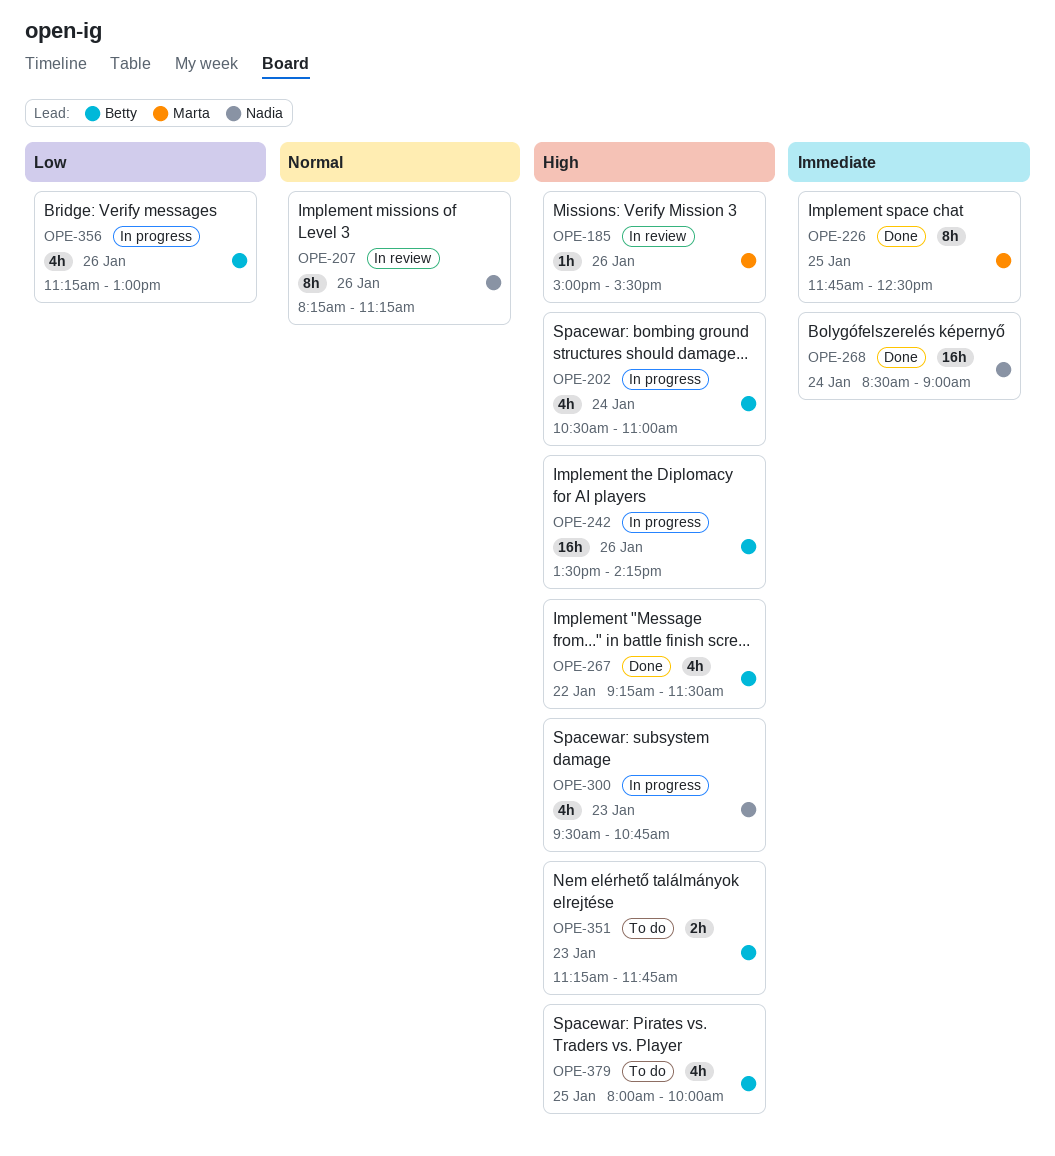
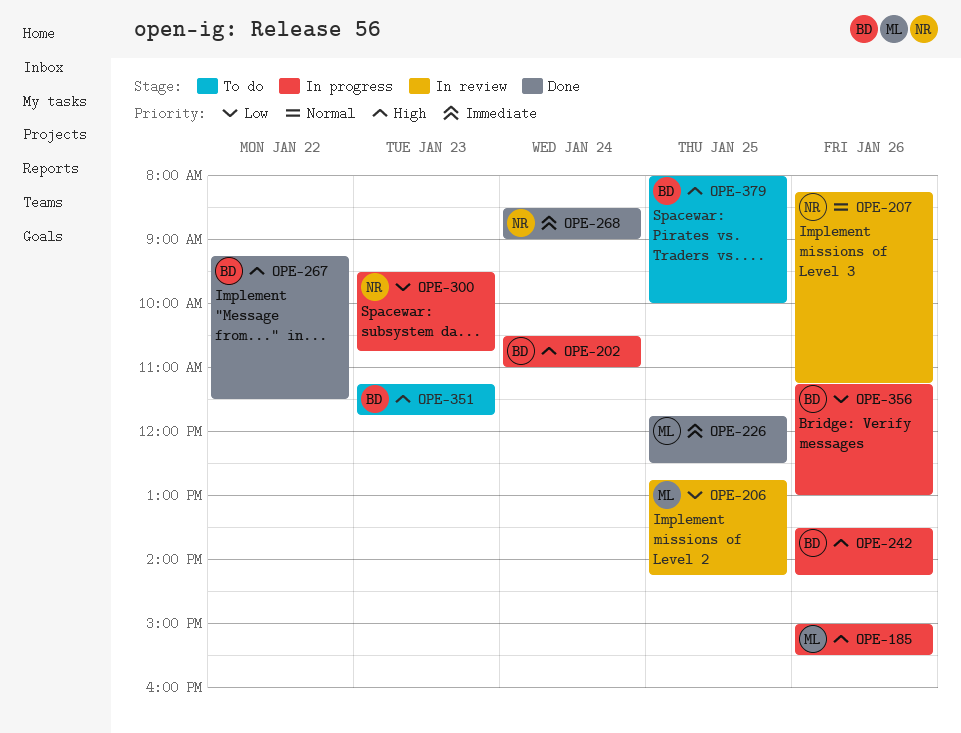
OPE-185, status: In review -> In progress
OPE-206: none -> present
OPE-300, priority: High -> Low

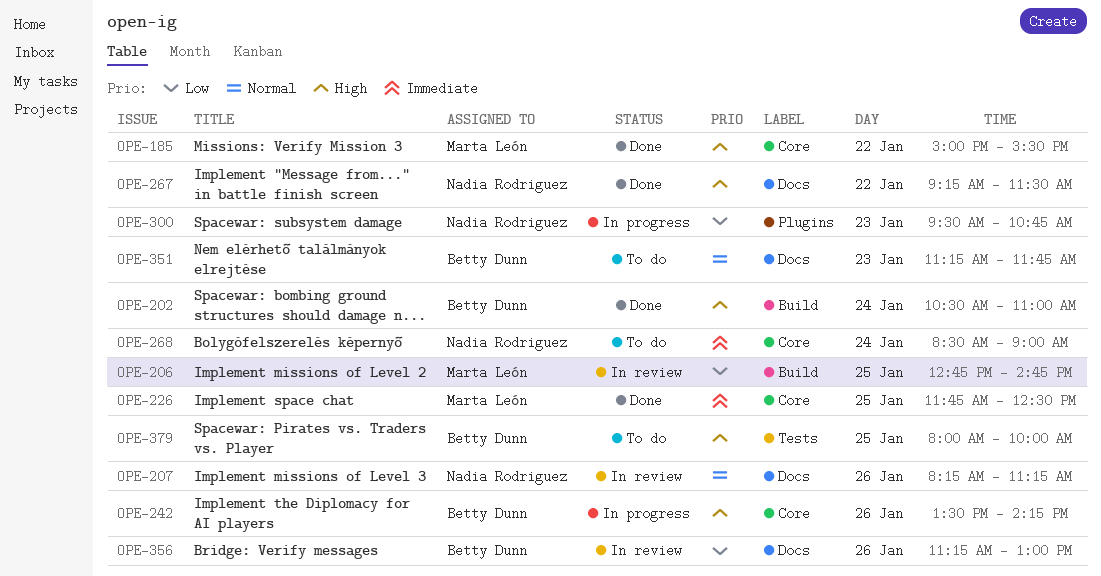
OPE-185, status: In progress -> Done
OPE-185, day: Jan 26 -> Jan 22
OPE-202, status: In progress -> Done
OPE-206, ends: 14:15 -> 14:45
OPE-267, owner: Betty Dunn -> Nadia Rodriguez
OPE-268, status: Done -> To do
OPE-351, priority: High -> Normal
OPE-356, status: In progress -> In review

